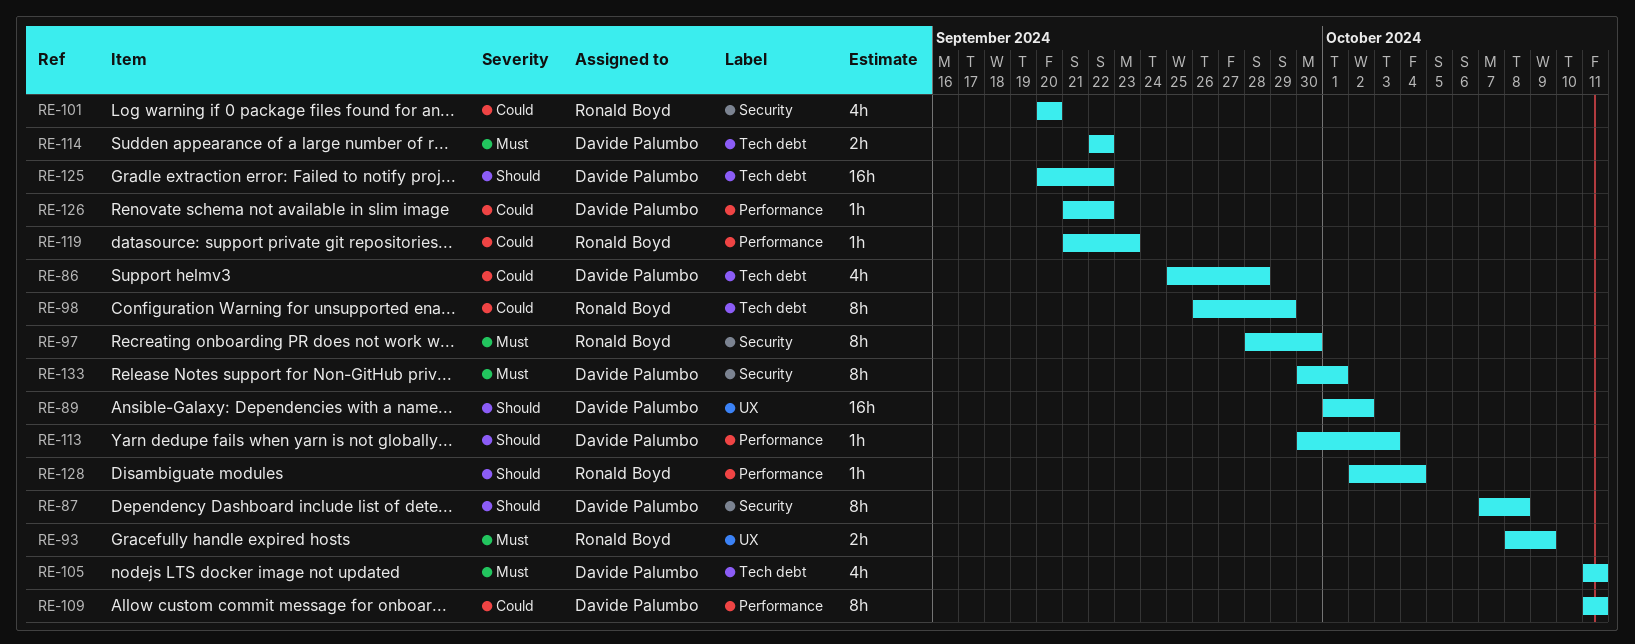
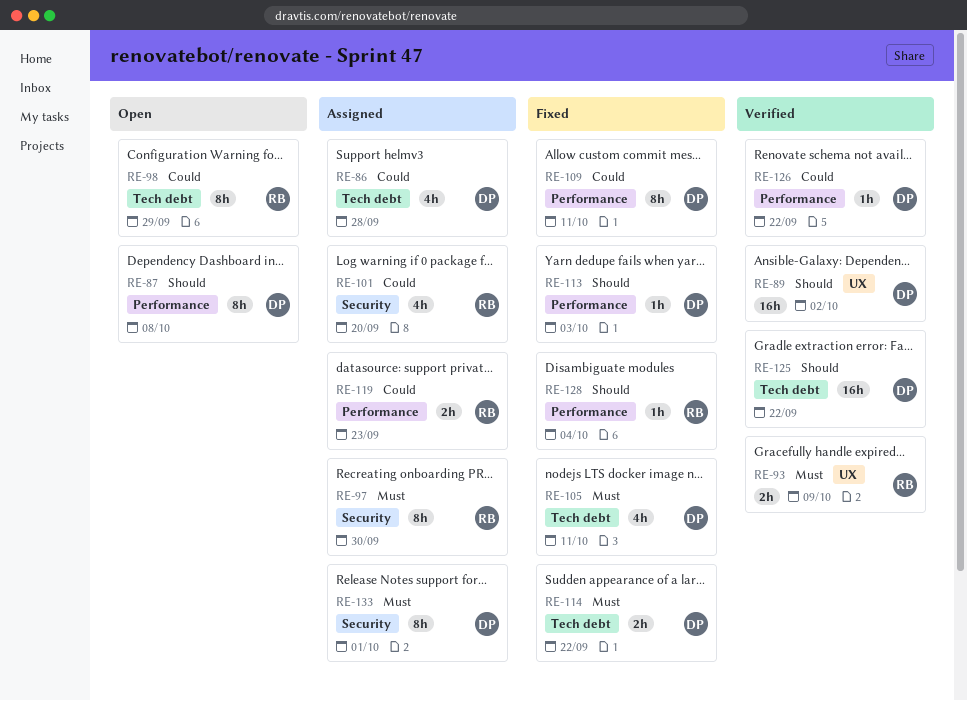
RE-87, label: Security -> Performance
RE-119, estimate: 1h -> 2h

